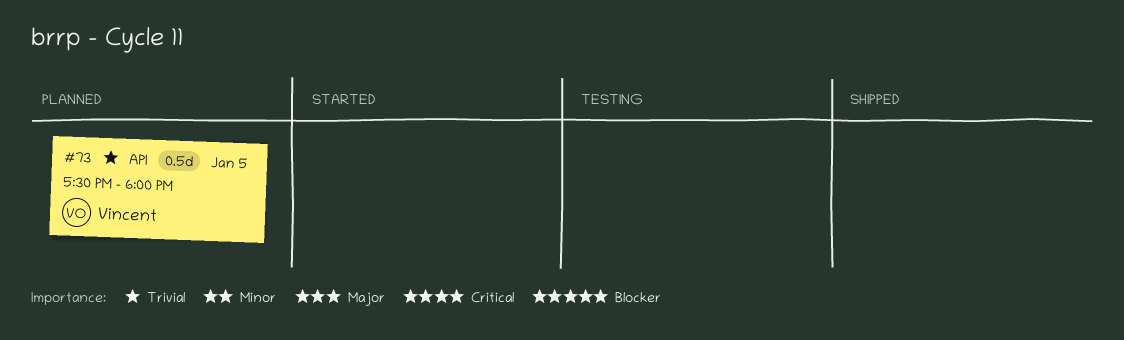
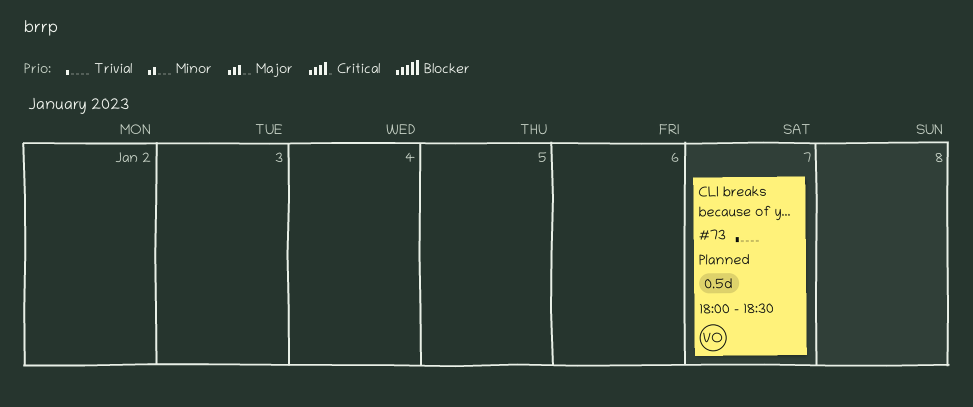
#73, day: Jan 5 -> Jan 7
#73, begins: 17:30 -> 18:00
#73, ends: 18:00 -> 18:30

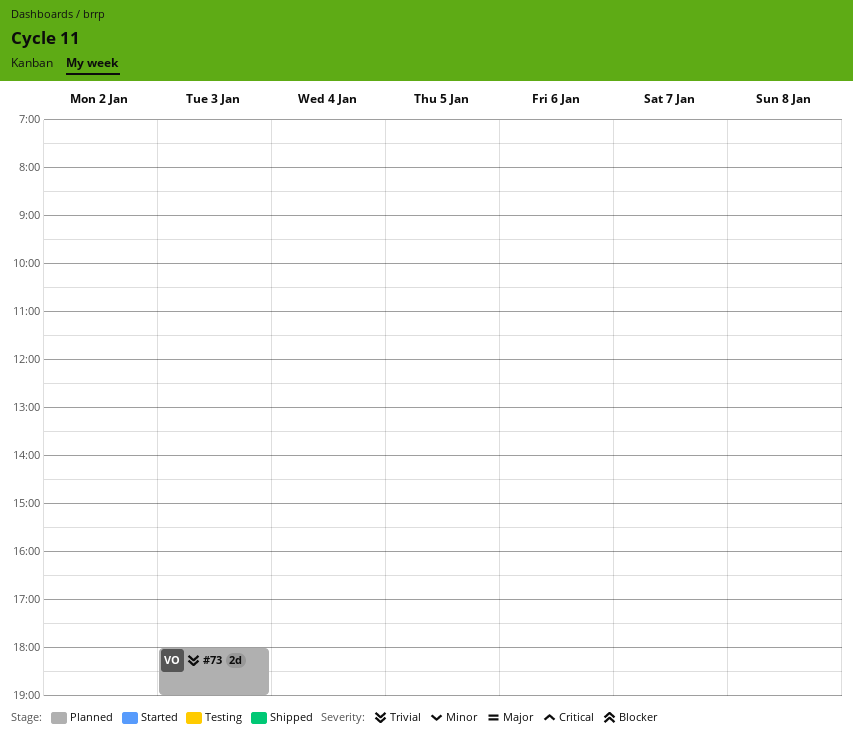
#73, estimate: 0.5d -> 2d
#73, day: Jan 7 -> Jan 3
#73, ends: 18:30 -> 19:00

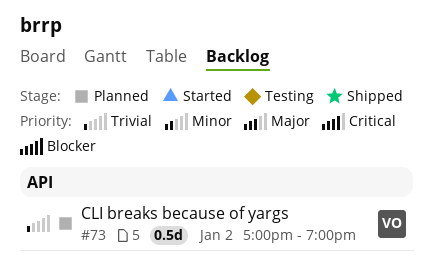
#73, estimate: 2d -> 0.5d
#73, day: Jan 3 -> Jan 2
#73, begins: 18:00 -> 17:00

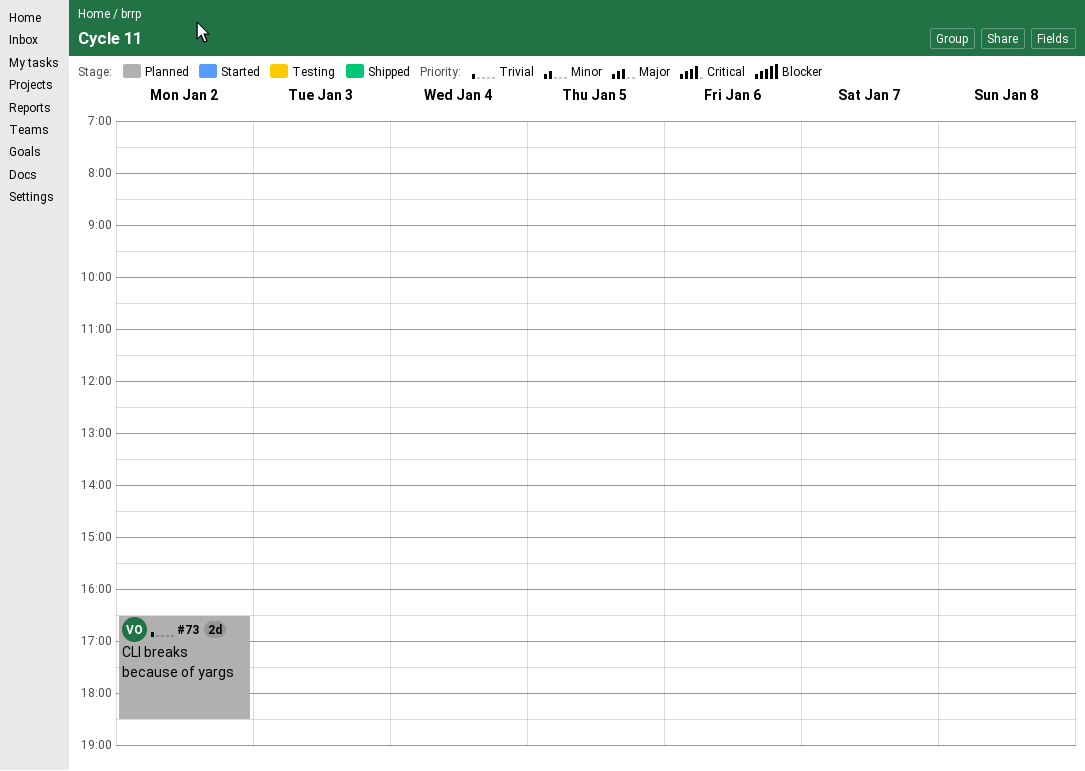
#73, estimate: 0.5d -> 2d
#73, begins: 17:00 -> 16:30
#73, ends: 19:00 -> 18:30

